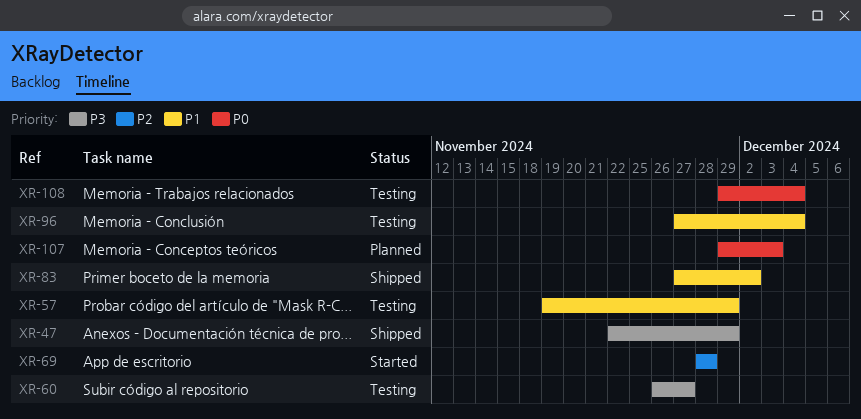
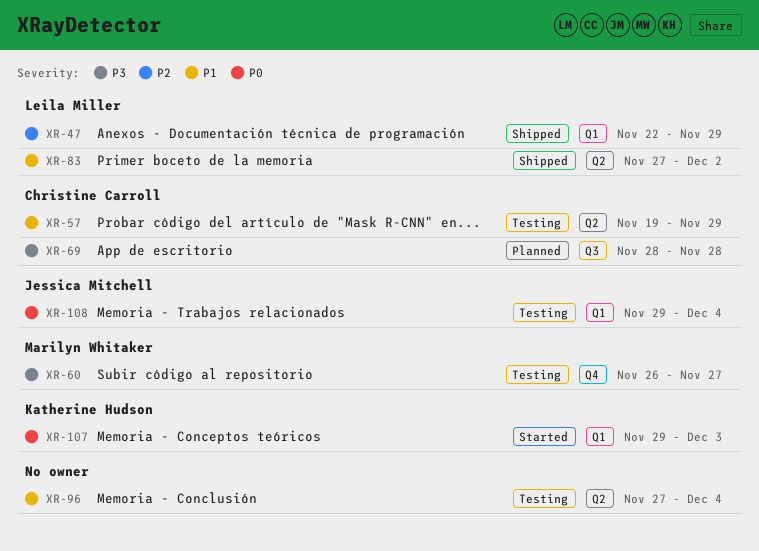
XR-47, priority: P3 -> P2
XR-69, status: Started -> Planned
XR-69, priority: P2 -> P3
XR-107, status: Planned -> Started

